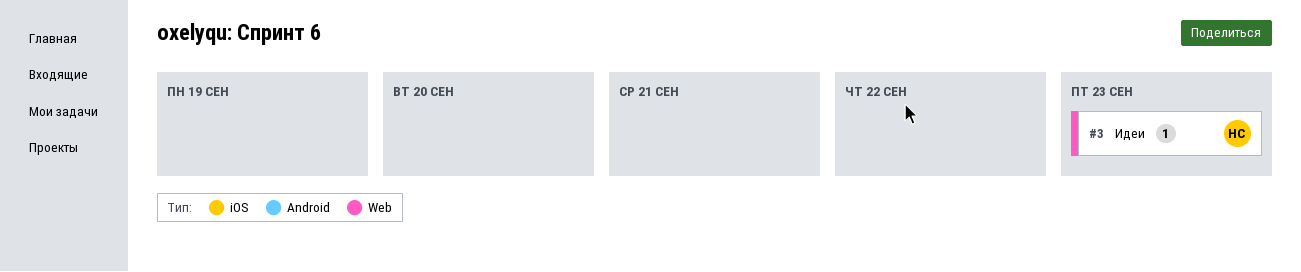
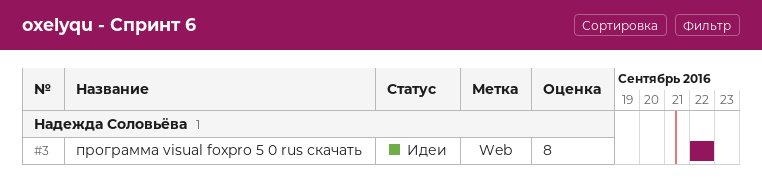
#3, estimate: 1 -> 8
#3, due: Sep 23 -> Sep 22

